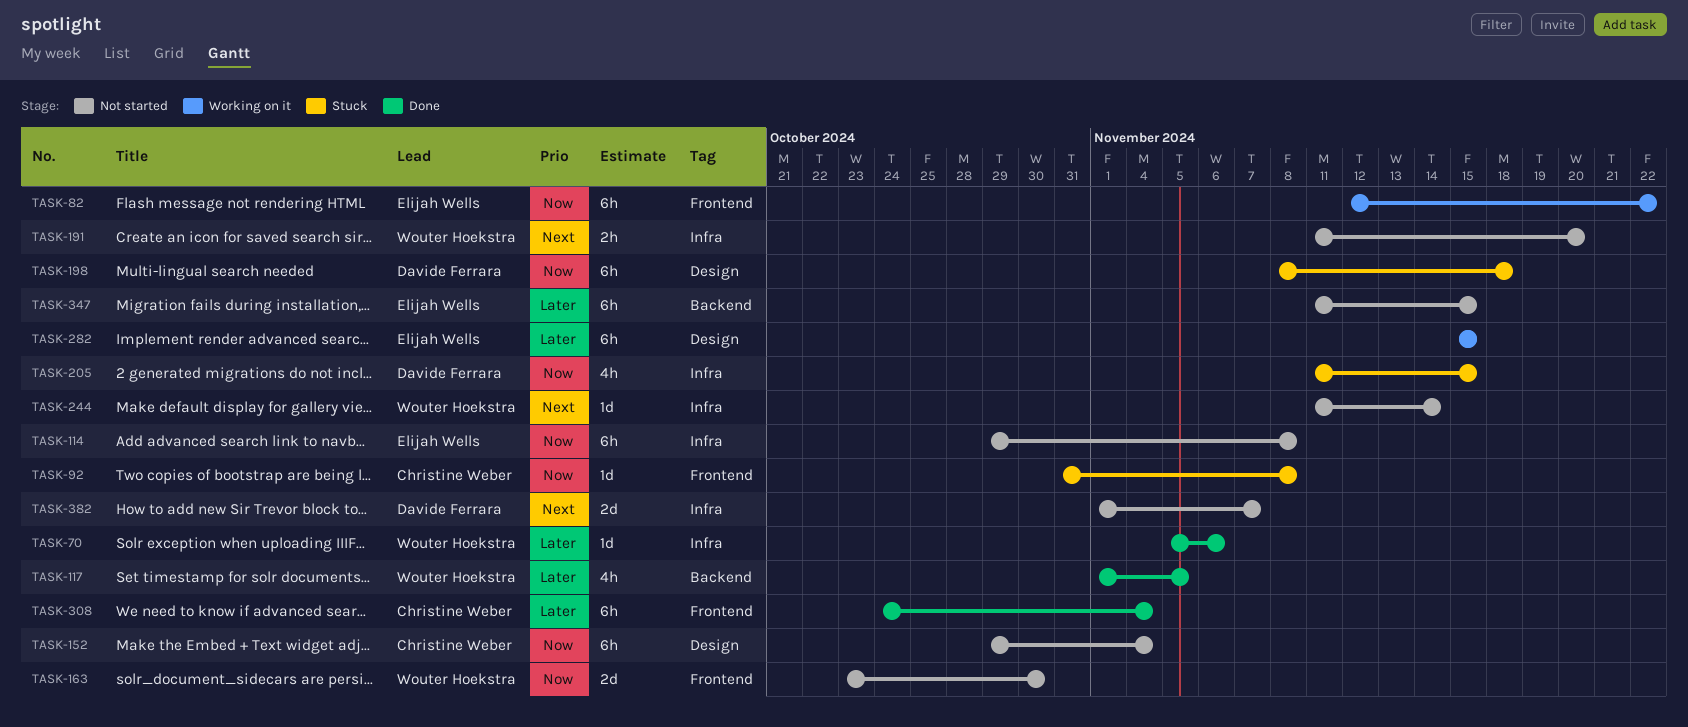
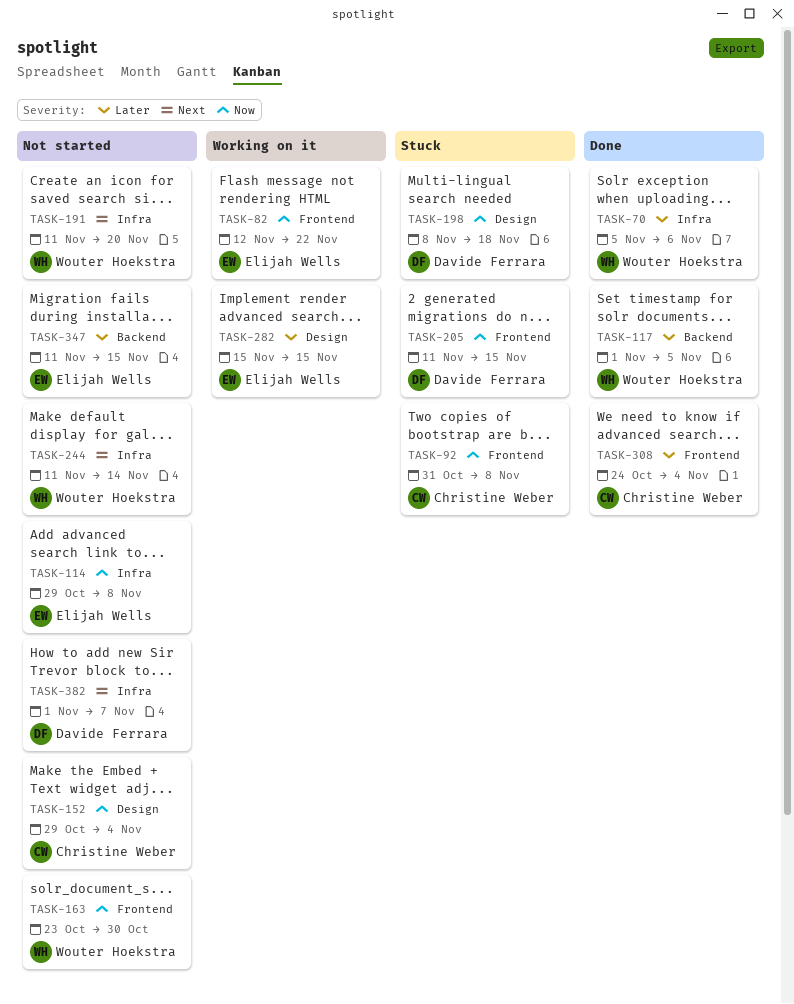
TASK-205, label: Infra -> Frontend

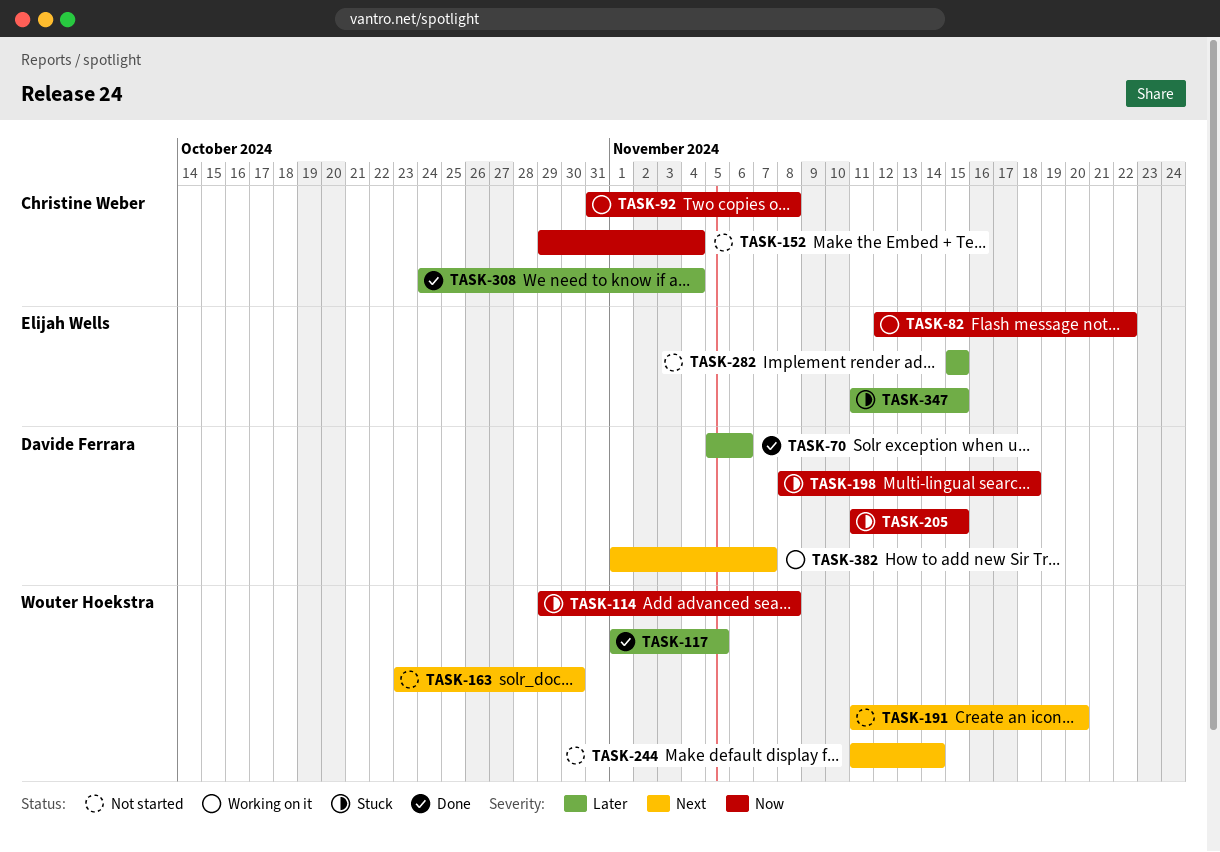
TASK-70, owner: Wouter Hoekstra -> Davide Ferrara
TASK-92, status: Stuck -> Working on it
TASK-114, status: Not started -> Stuck
TASK-114, owner: Elijah Wells -> Wouter Hoekstra
TASK-163, priority: Now -> Next
TASK-282, status: Working on it -> Not started
TASK-347, status: Not started -> Stuck
TASK-382, status: Not started -> Working on it

